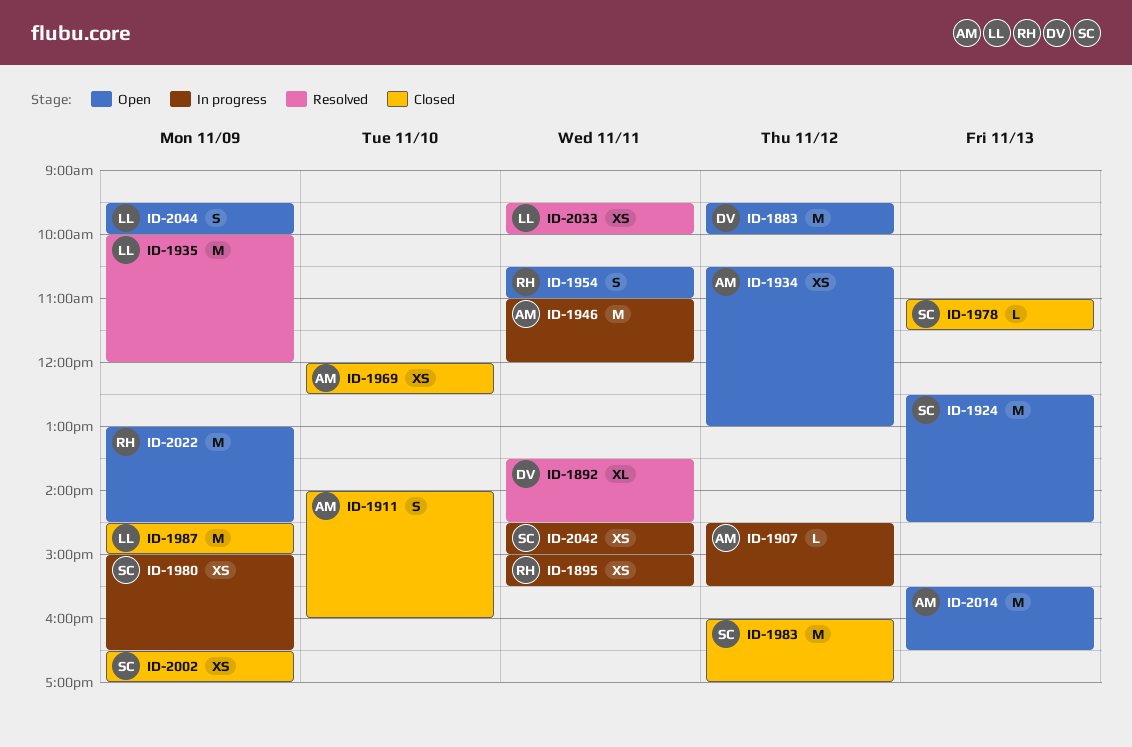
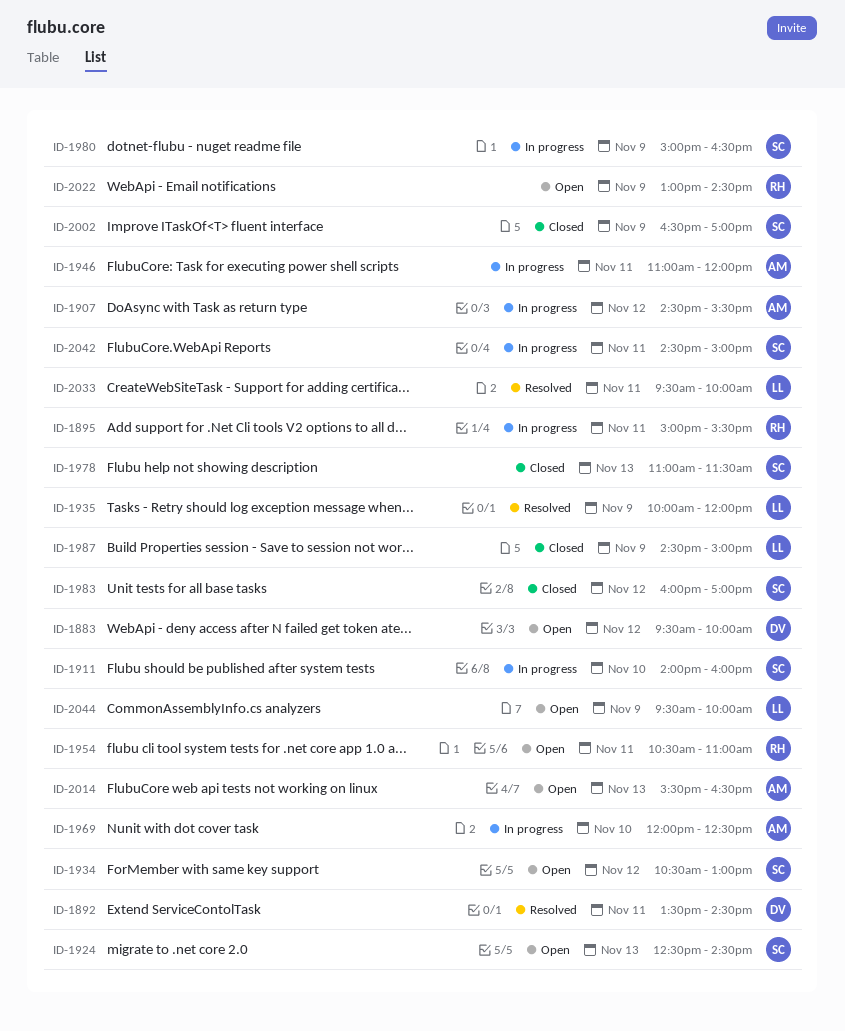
ID-1911, status: Closed -> In progress
ID-1911, owner: AM -> SC
ID-1934, owner: AM -> SC
ID-1969, status: Closed -> In progress

